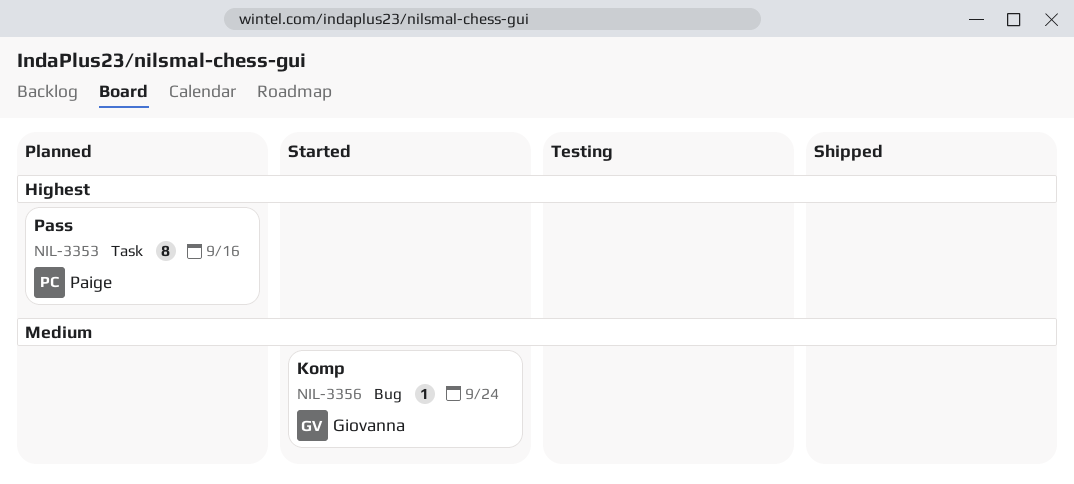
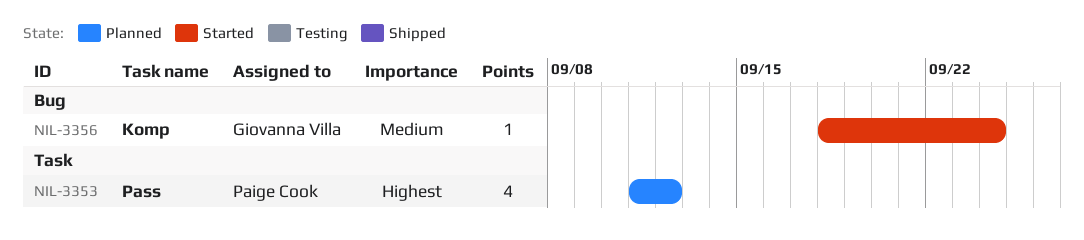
NIL-3353, estimate: 8 -> 4
NIL-3353, due: Sep 16 -> Sep 12

